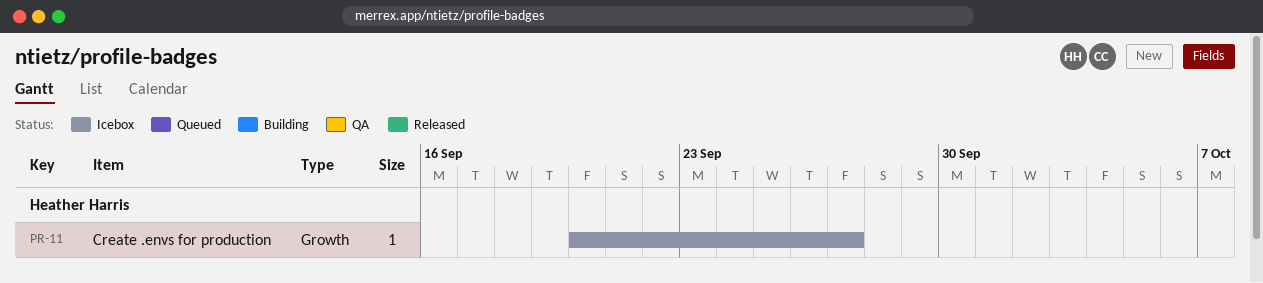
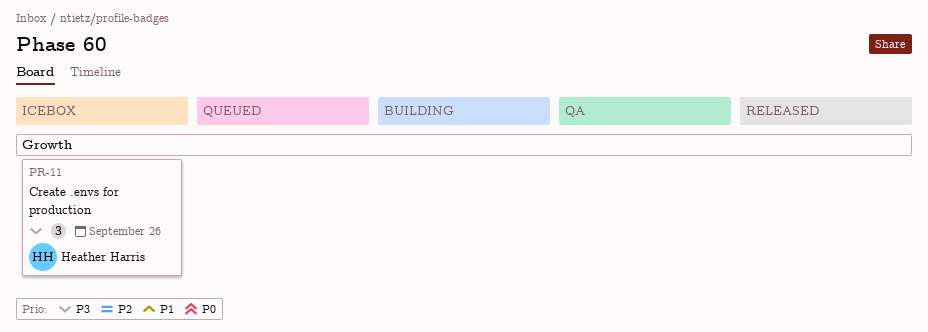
PR-11, estimate: 1 -> 3
PR-11, due: Sep 27 -> Sep 26

